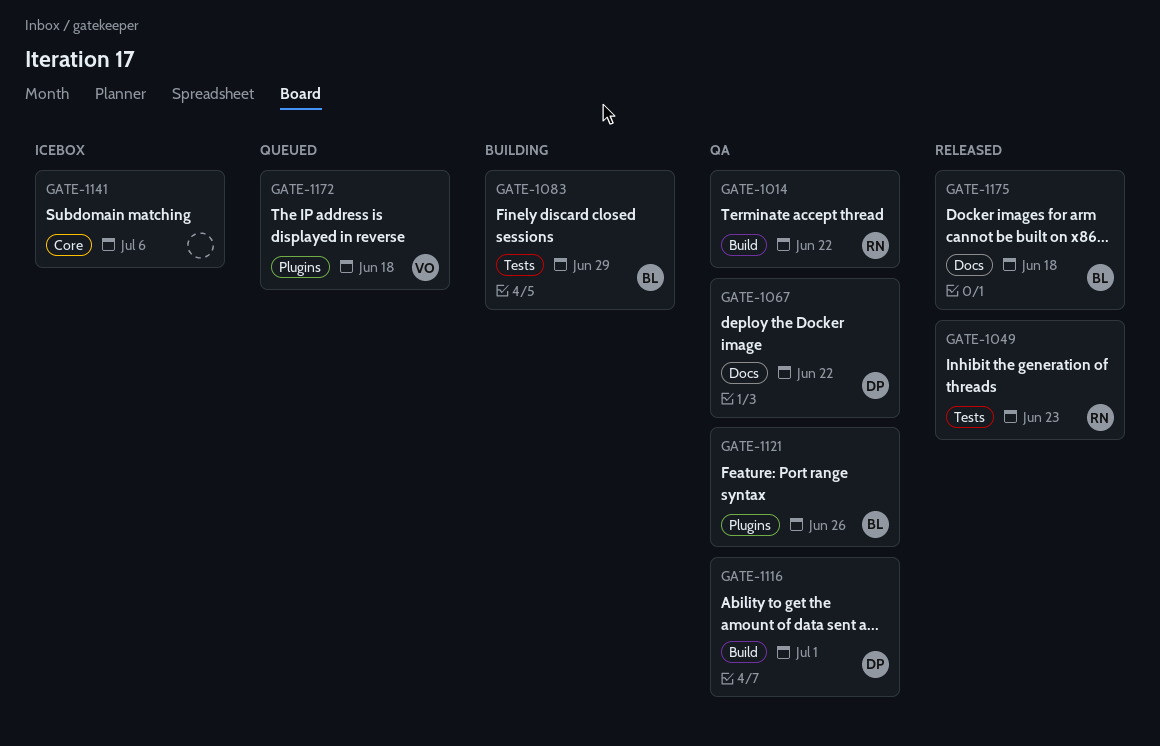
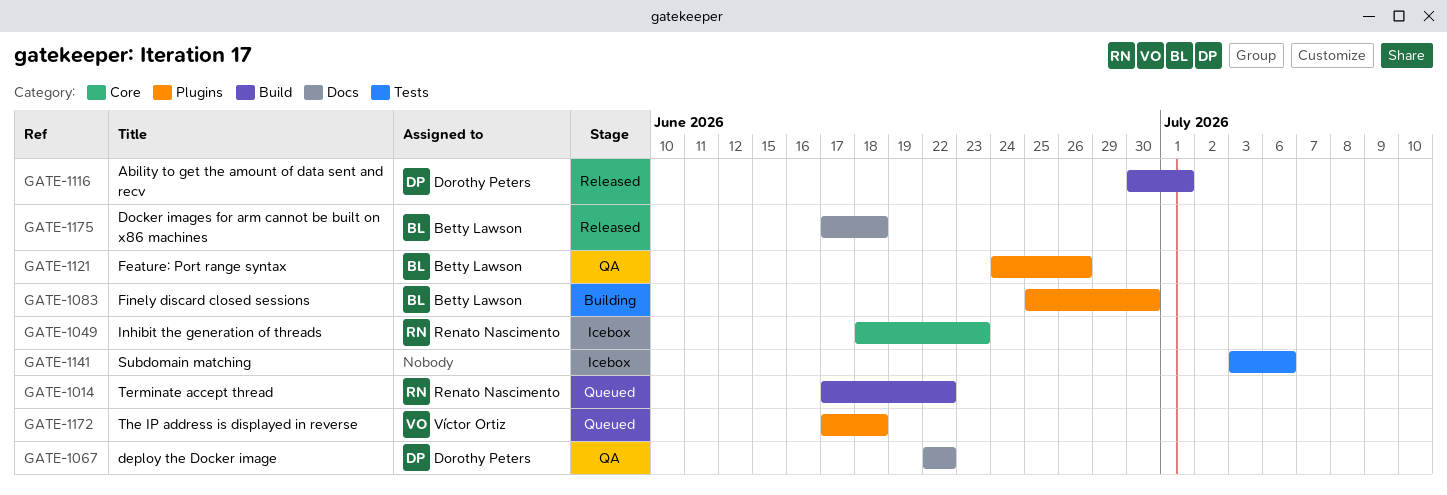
GATE-1014, status: QA -> Queued
GATE-1049, status: Released -> Icebox
GATE-1049, label: Tests -> Core
GATE-1083, label: Tests -> Plugins
GATE-1083, due: Jun 29 -> Jun 30
GATE-1116, status: QA -> Released
GATE-1141, label: Core -> Tests

